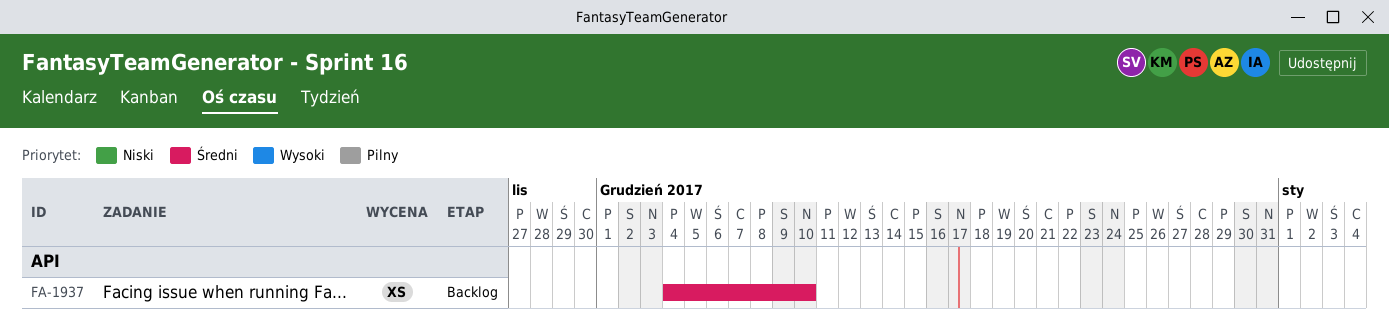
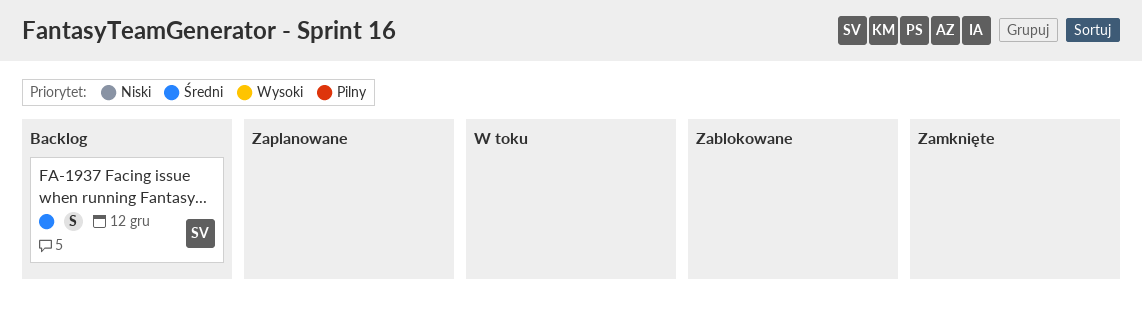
FA-1937, estimate: XS -> S
FA-1937, due: Dec 10 -> Dec 12

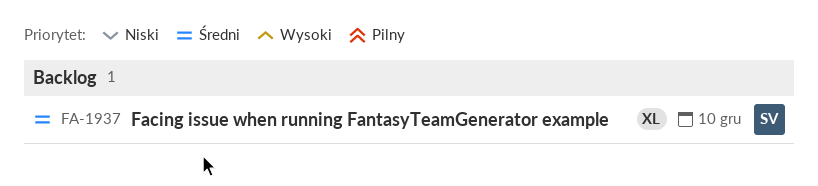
FA-1937, estimate: S -> XL
FA-1937, due: Dec 12 -> Dec 10

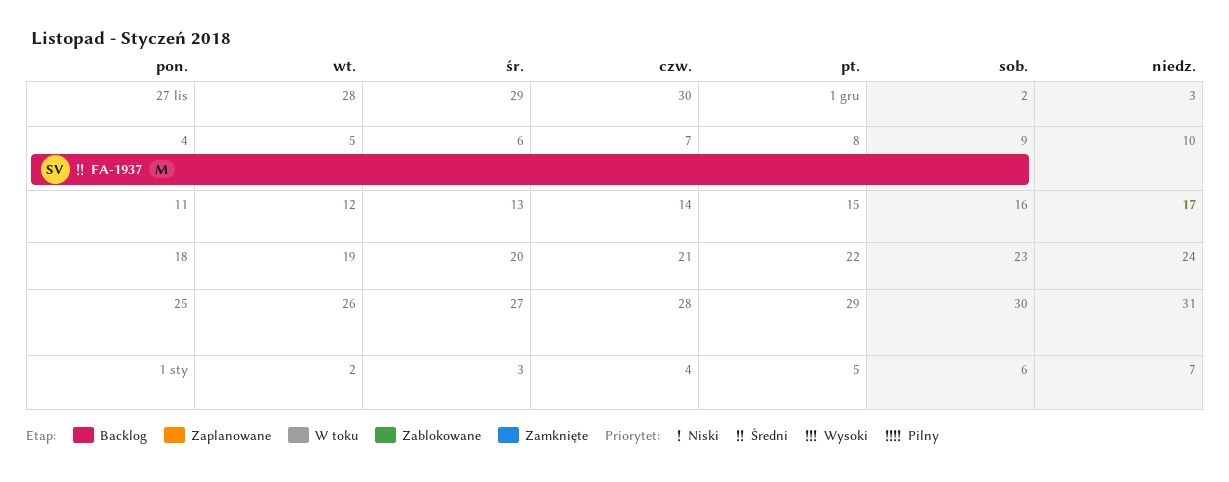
FA-1937, estimate: XL -> M
FA-1937, due: Dec 10 -> Dec 9

